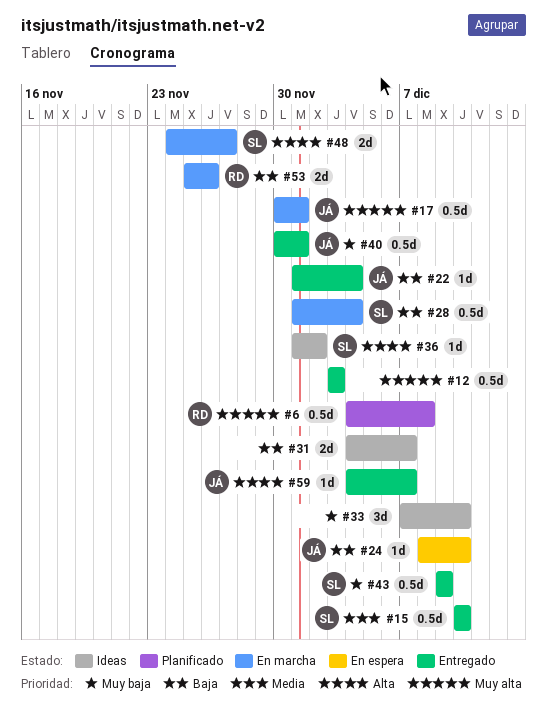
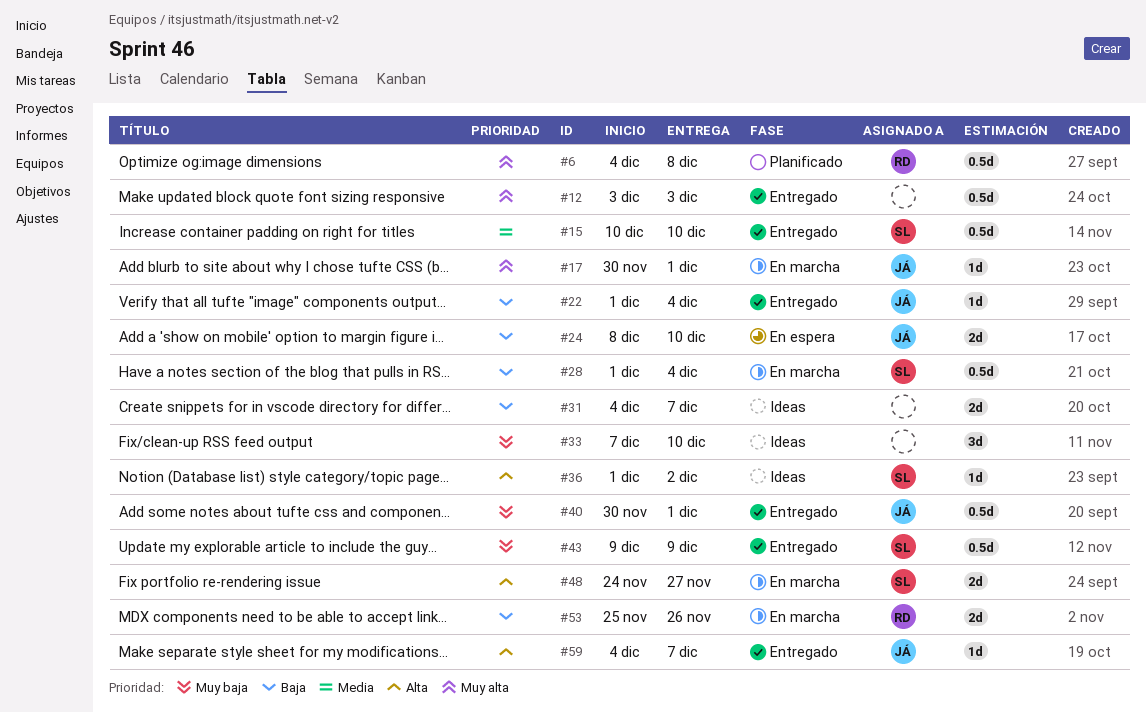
#17, estimate: 0.5d -> 1d
#24, estimate: 1d -> 2d

